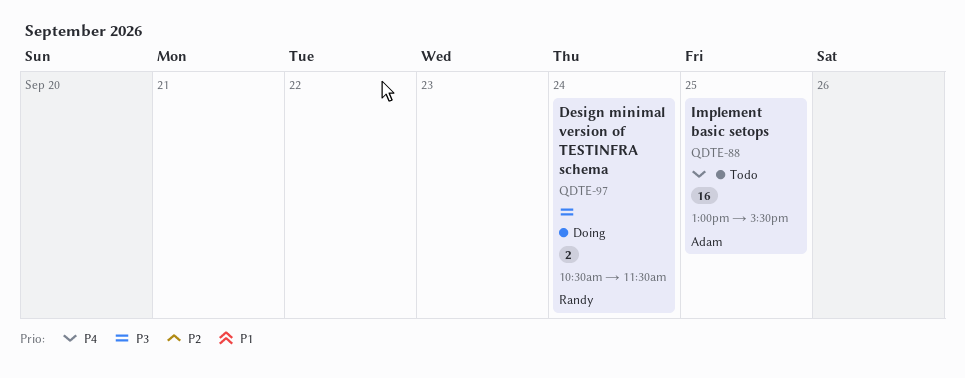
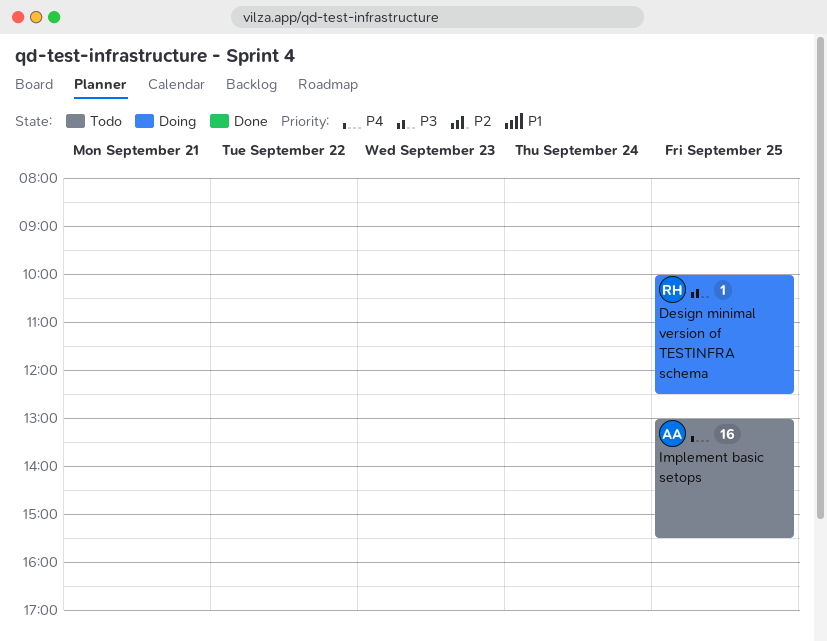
Design minimal version of TESTINFRA schema, estimate: 2 -> 1
Design minimal version of TESTINFRA schema, day: Sep 24 -> Sep 25
Design minimal version of TESTINFRA schema, begins: 10:30 -> 10:00
Design minimal version of TESTINFRA schema, ends: 11:30 -> 12:30

